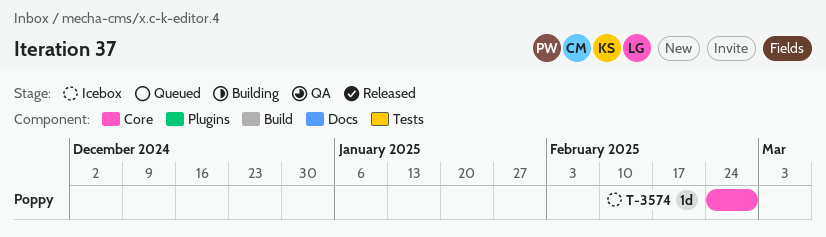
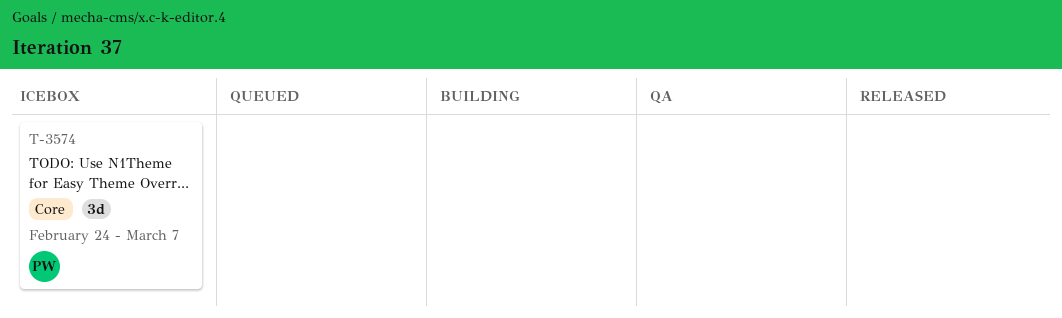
T-3574, estimate: 1d -> 3d
T-3574, due: Feb 28 -> Mar 7

